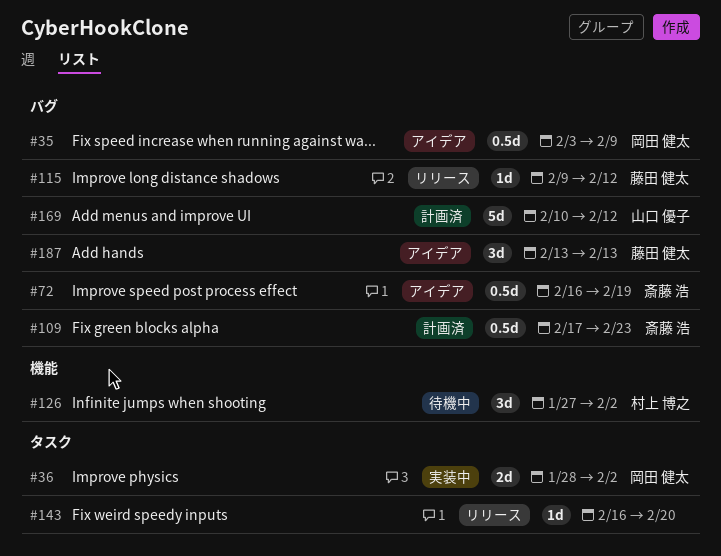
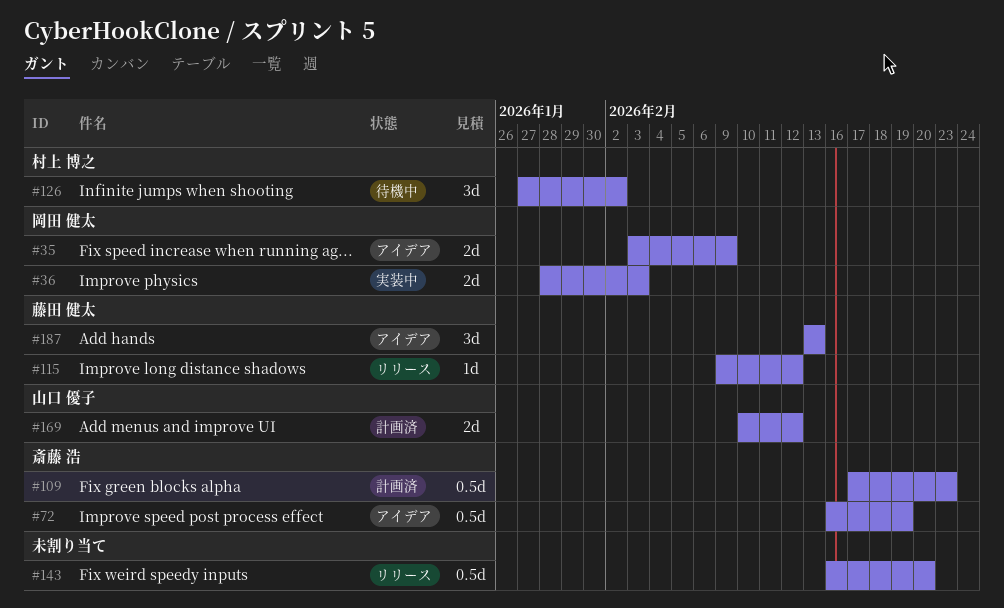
#35, estimate: 0.5d -> 2d
#36, due: Feb 2 -> Feb 3
#143, estimate: 1d -> 0.5d
#169, estimate: 5d -> 2d

